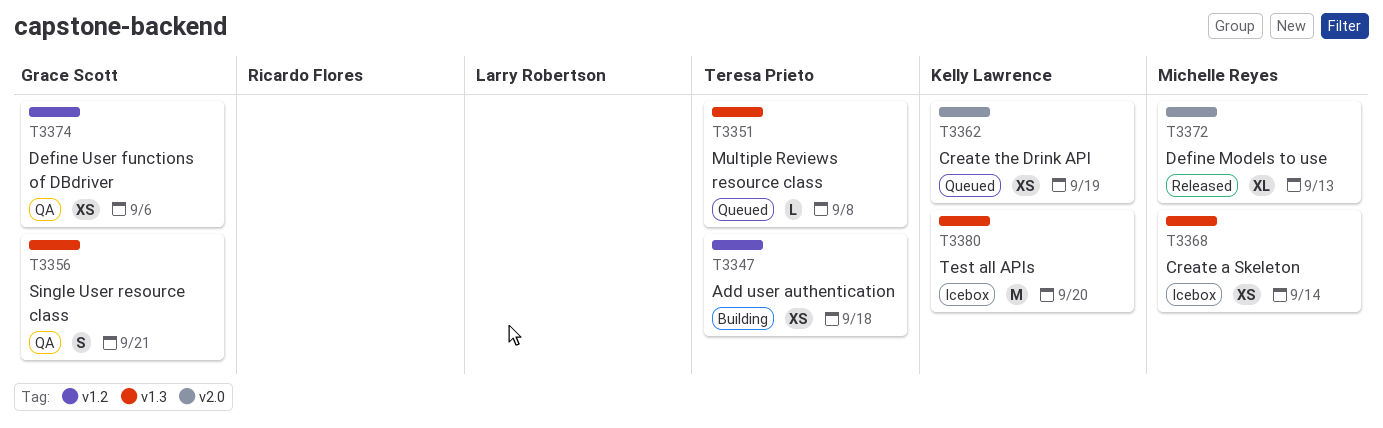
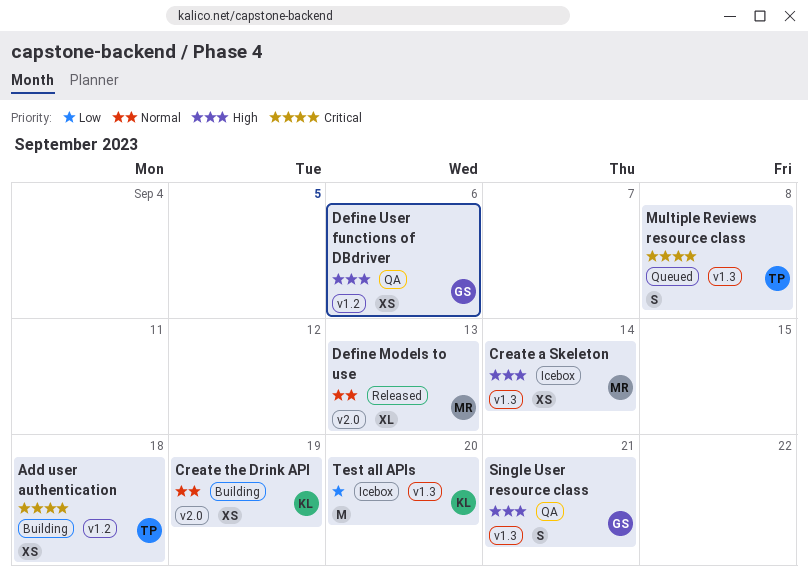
Create the Drink API, status: Queued -> Building
Multiple Reviews resource class, estimate: L -> S

